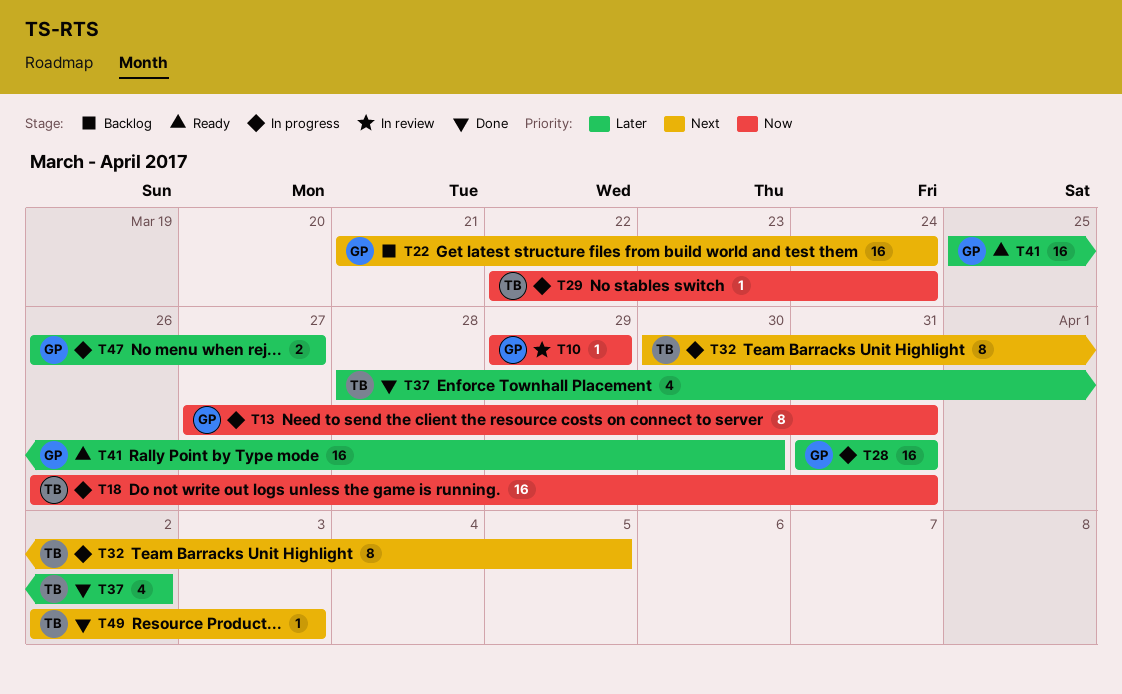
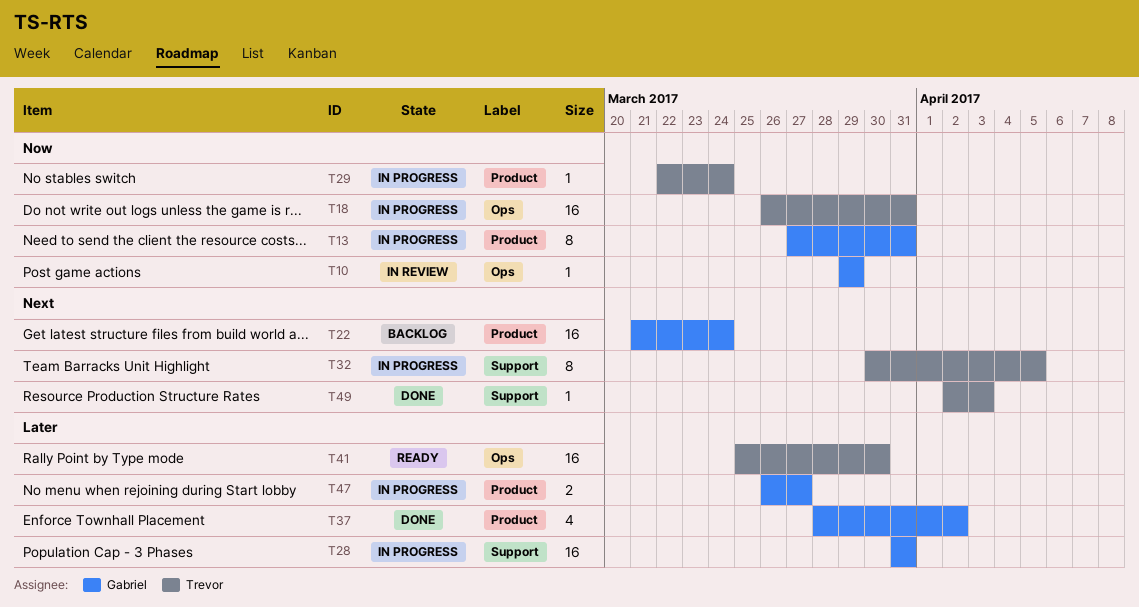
T37, owner: Trevor -> Gabriel
T41, owner: Gabriel -> Trevor

